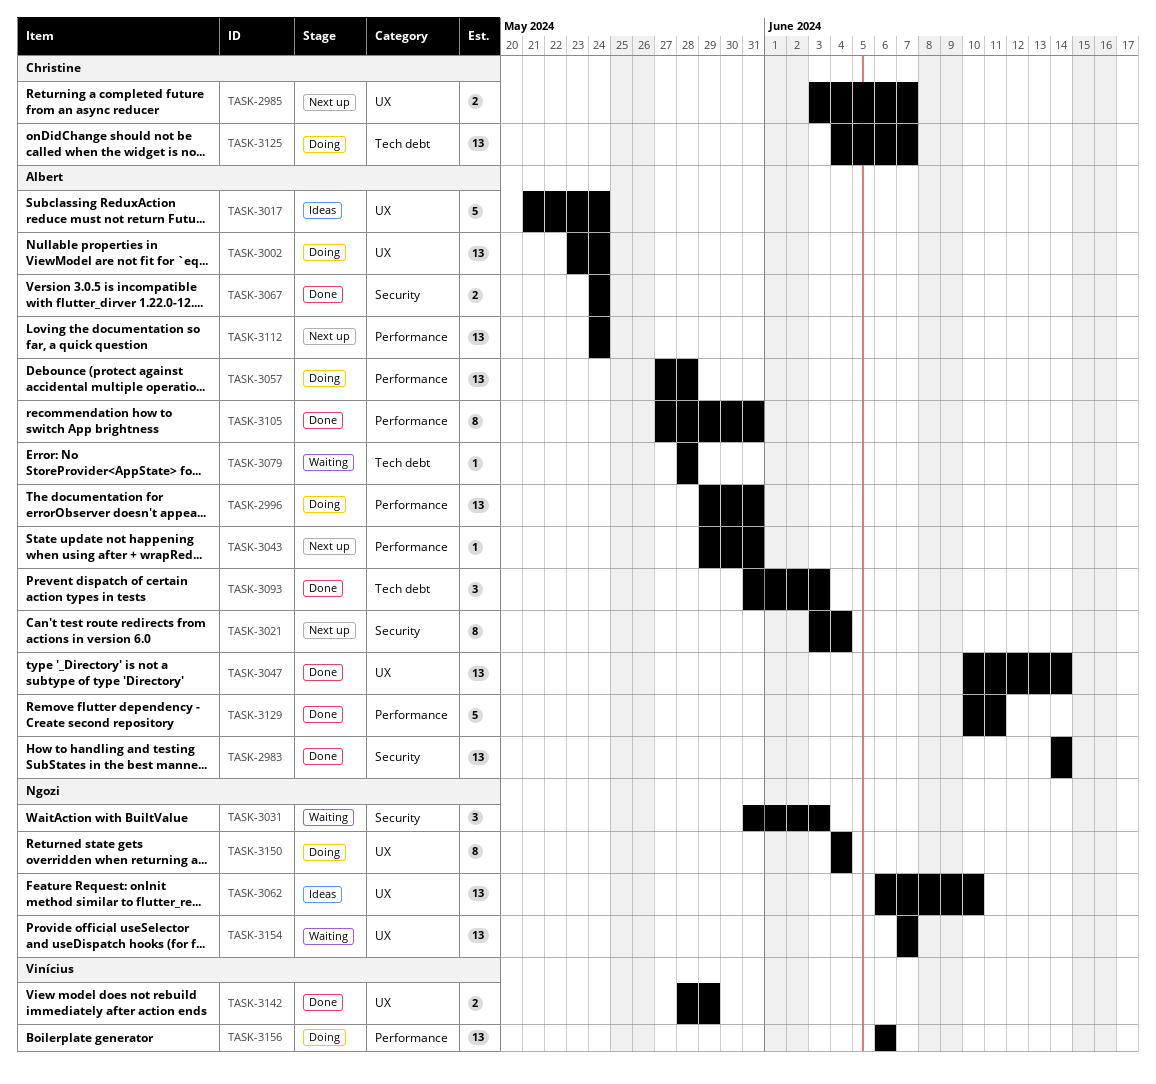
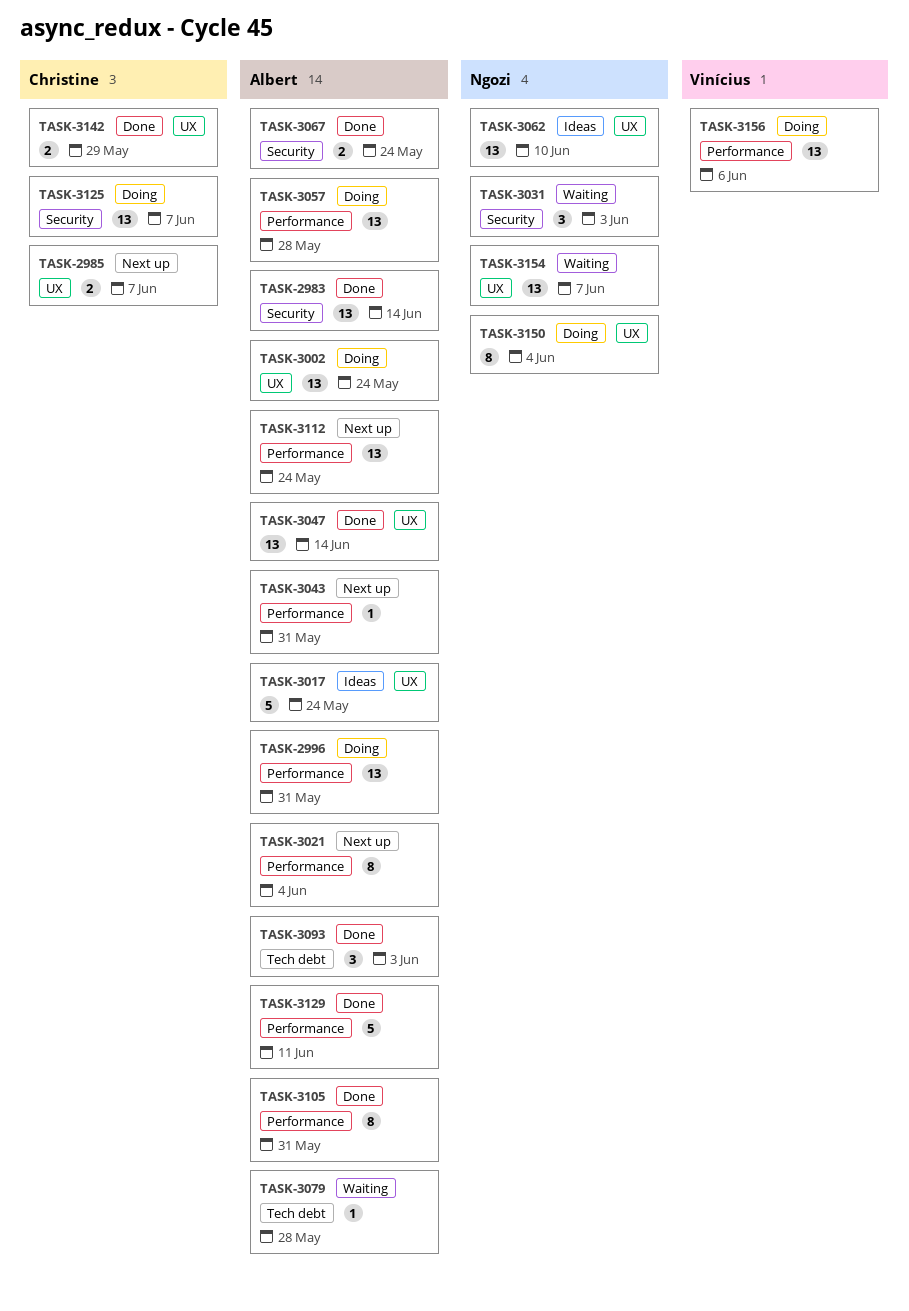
TASK-3021, label: Security -> Performance
TASK-3125, label: Tech debt -> Security
TASK-3142, owner: Vinícius -> Christine

